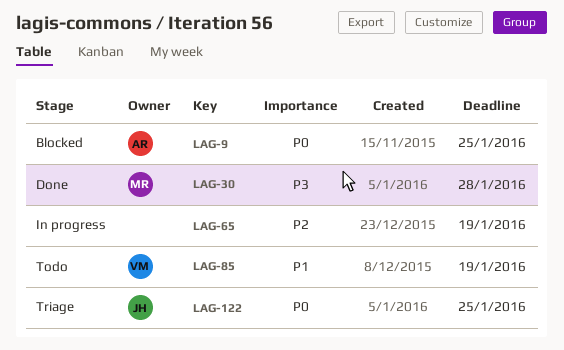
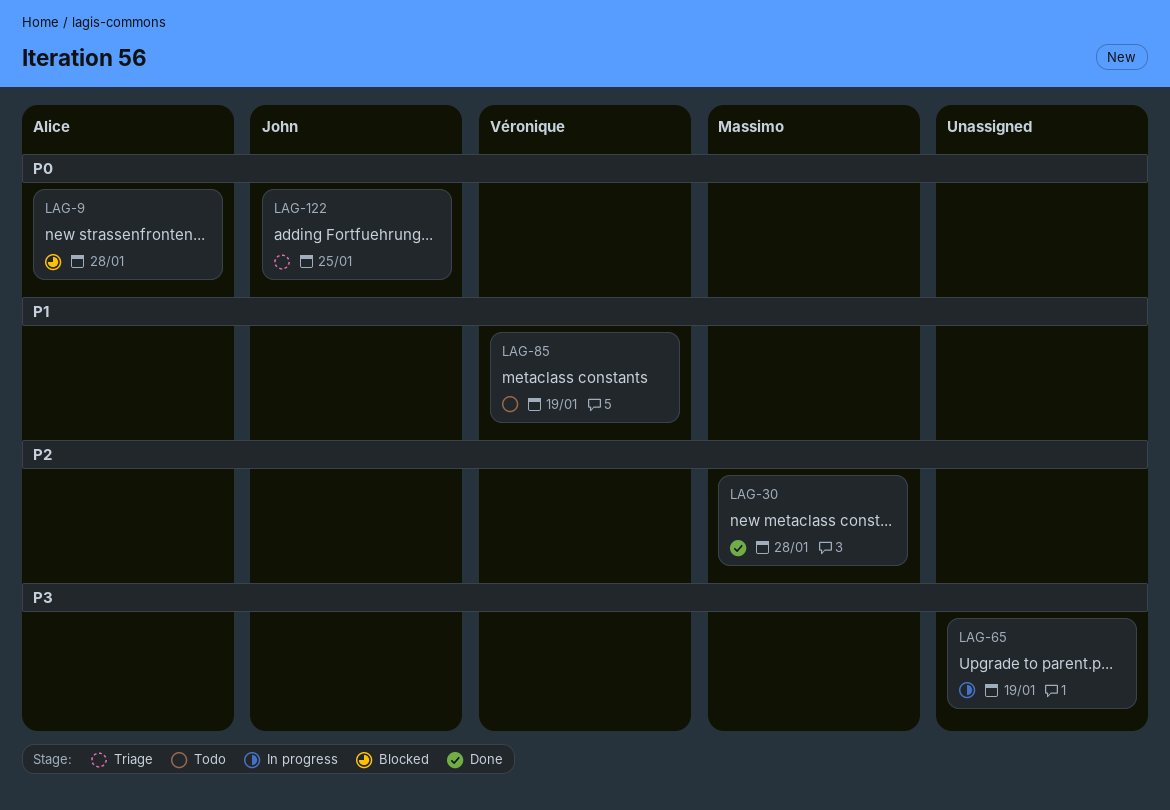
LAG-9, due: Jan 25 -> Jan 28
LAG-30, priority: P3 -> P2
LAG-65, priority: P2 -> P3

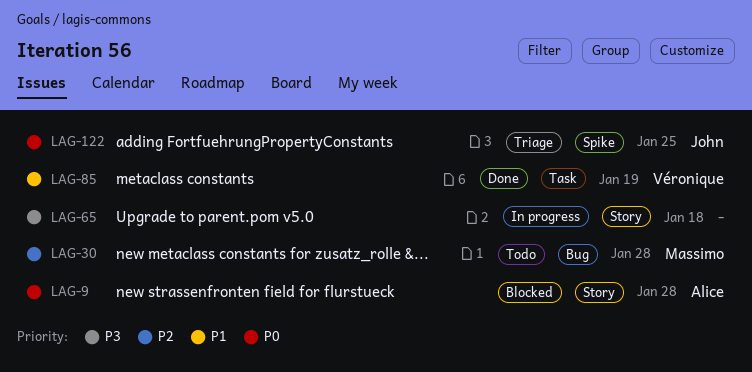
LAG-30, status: Done -> Todo
LAG-65, due: Jan 19 -> Jan 18
LAG-85, status: Todo -> Done

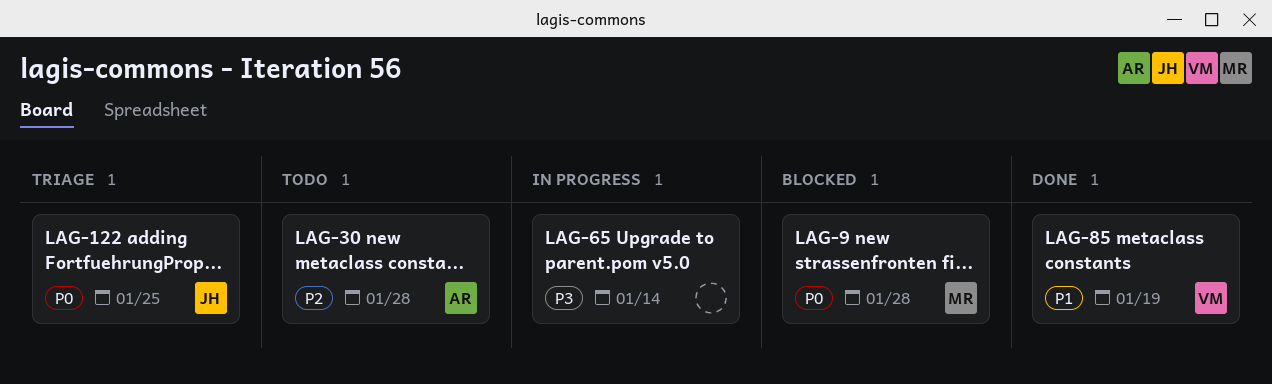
LAG-9, owner: Alice -> Massimo
LAG-30, owner: Massimo -> Alice
LAG-65, due: Jan 18 -> Jan 14

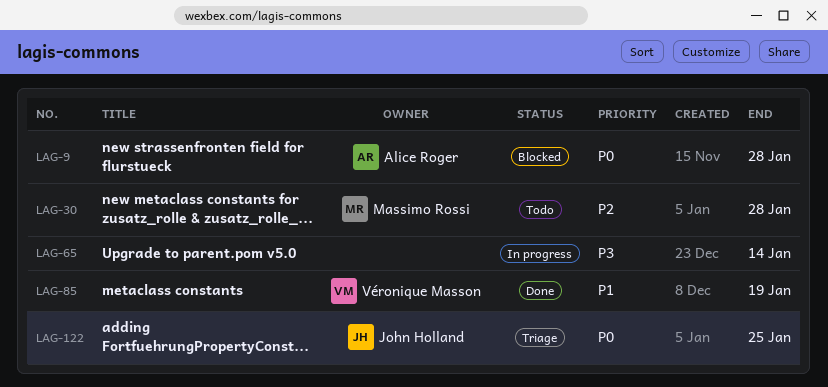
LAG-9, owner: Massimo Rossi -> Alice Roger
LAG-30, owner: Alice Roger -> Massimo Rossi

